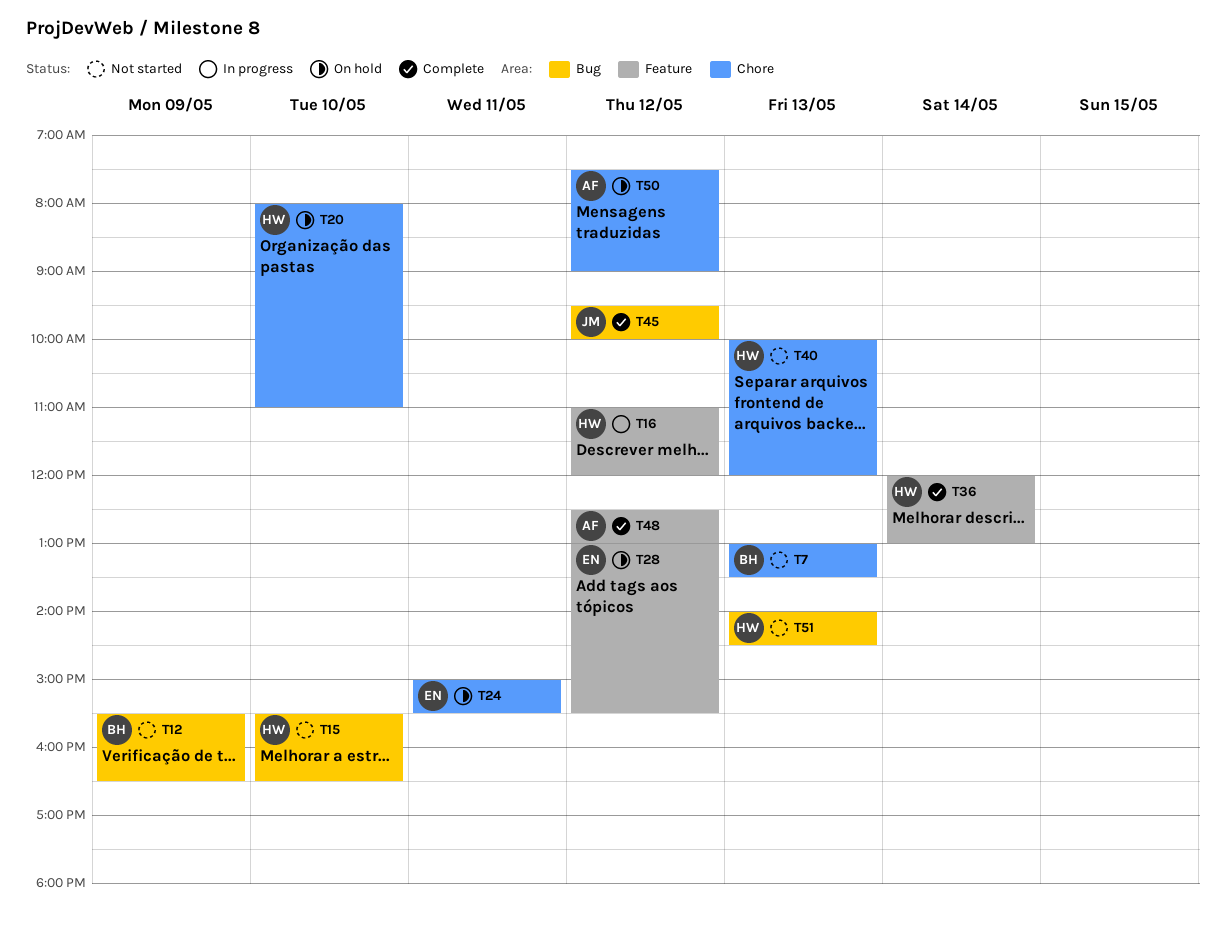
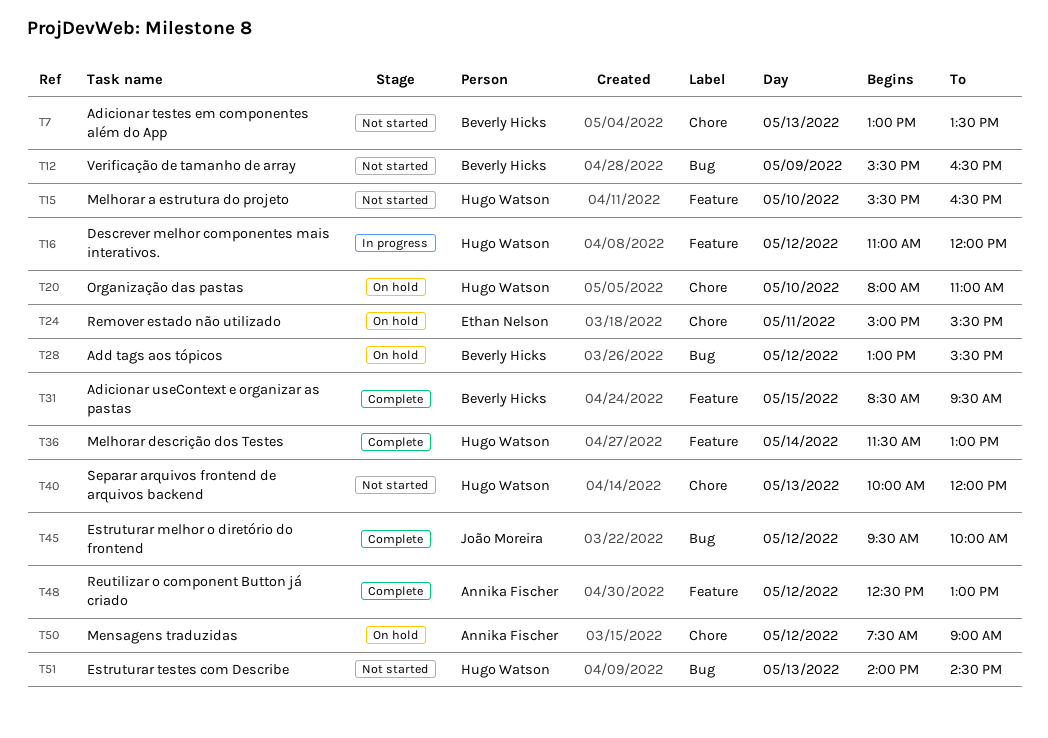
T15, label: Bug -> Feature
T28, owner: Ethan Nelson -> Beverly Hicks
T28, label: Feature -> Bug
T31: none -> present
T36, begins: 12:00 -> 11:30

